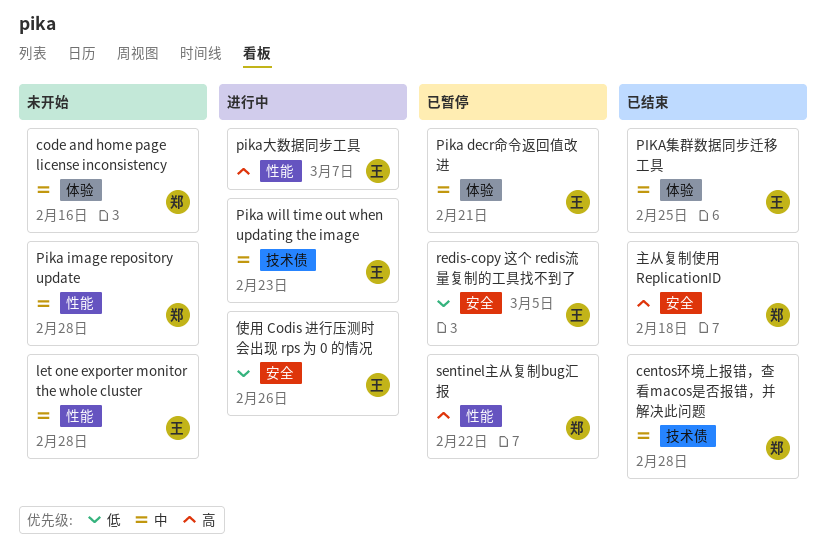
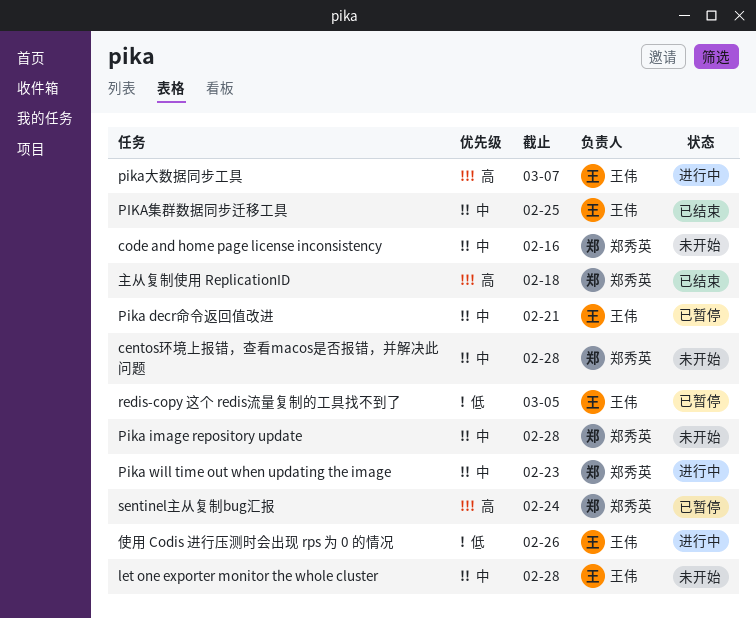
centos环境上报错，查看macos是否报错，并解决此问题, status: 已结束 -> 未开始
Pika will time out when updating the image, owner: 王伟 -> 郑秀英
sentinel主从复制bug汇报, due: Feb 22 -> Feb 24

